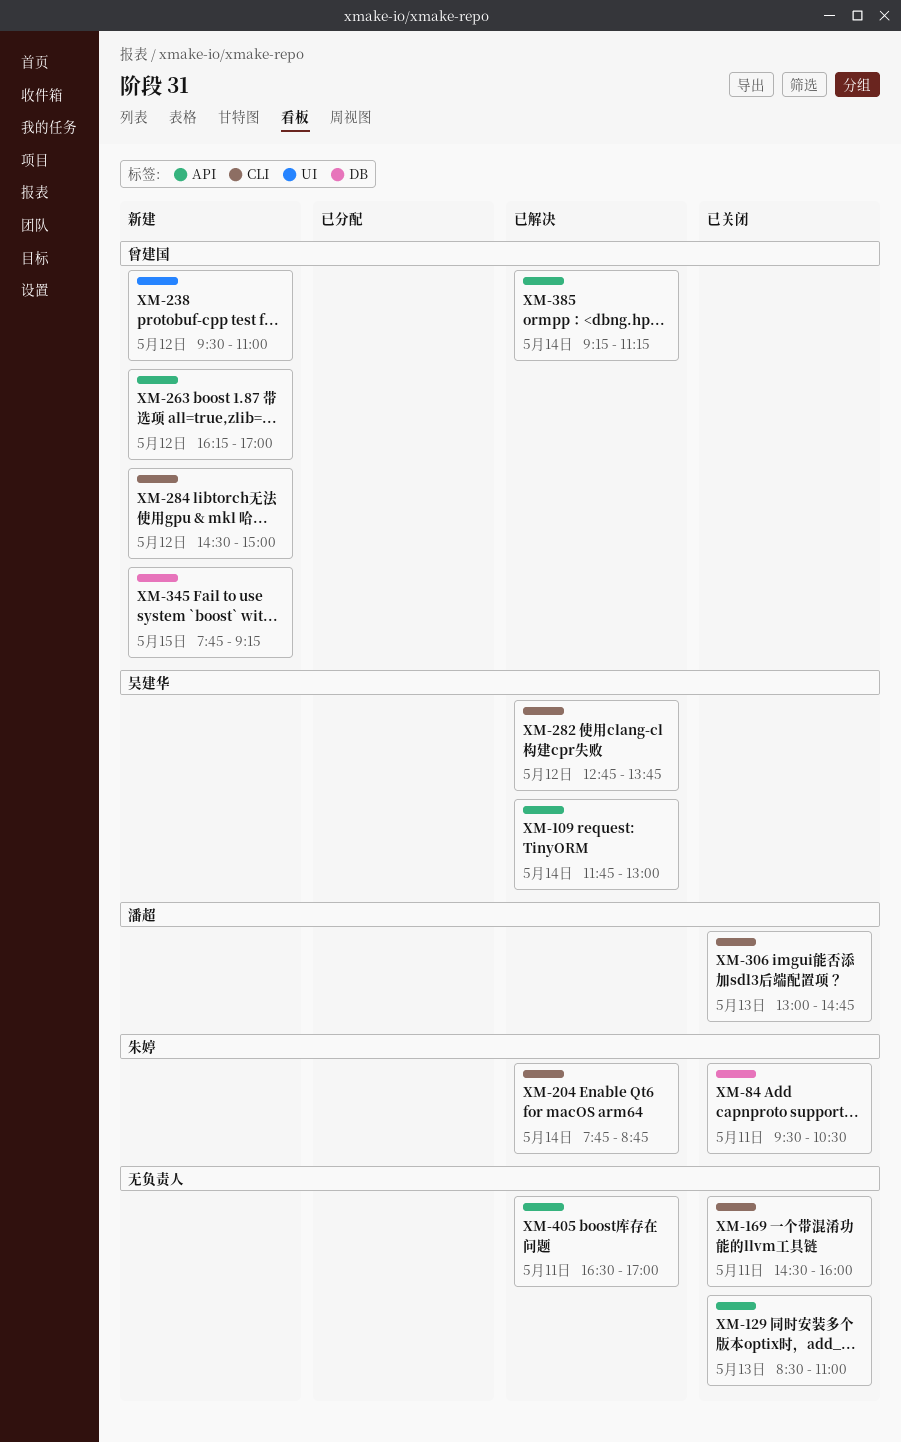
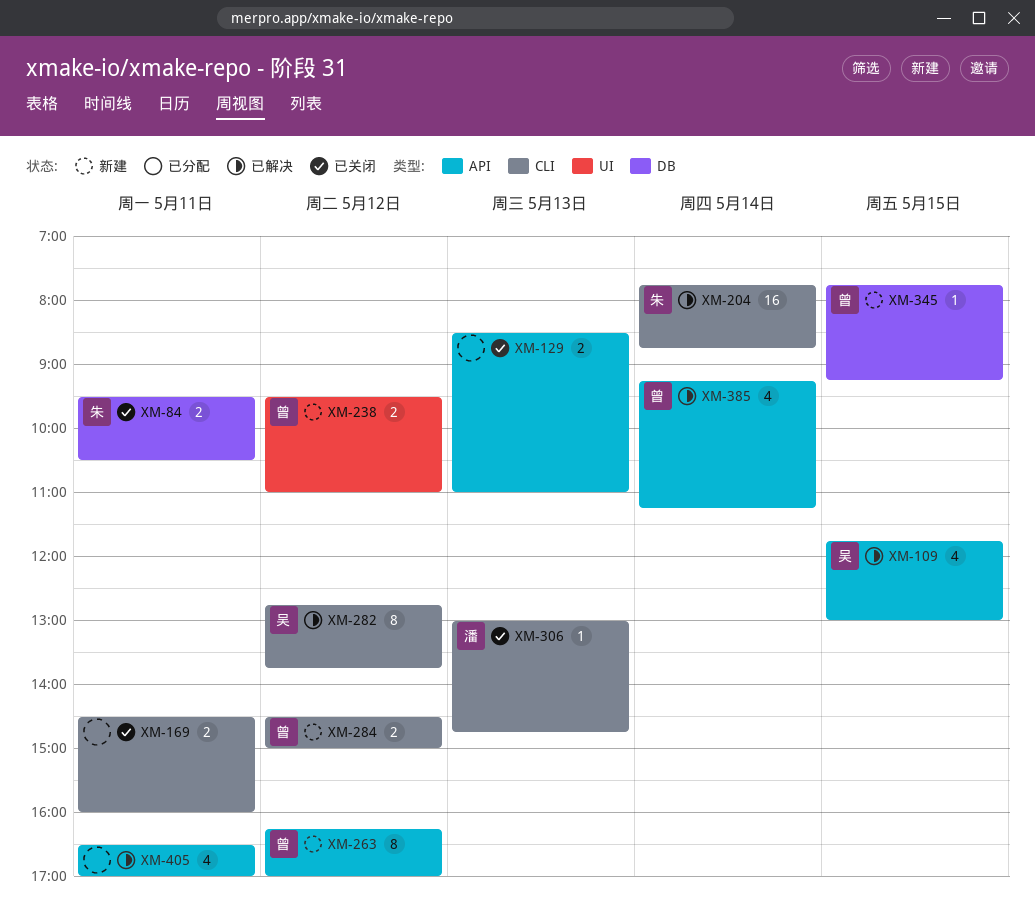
XM-109, day: May 14 -> May 15

